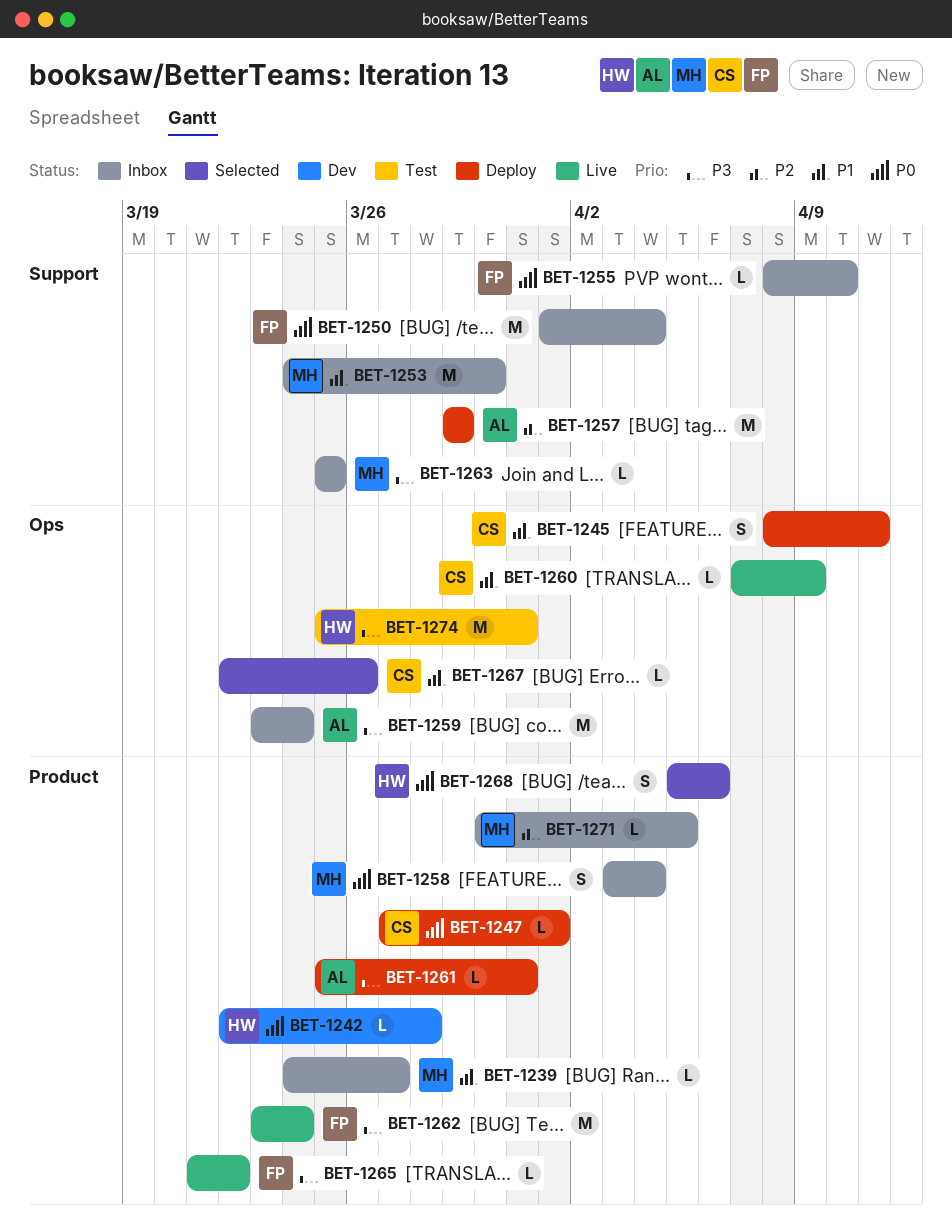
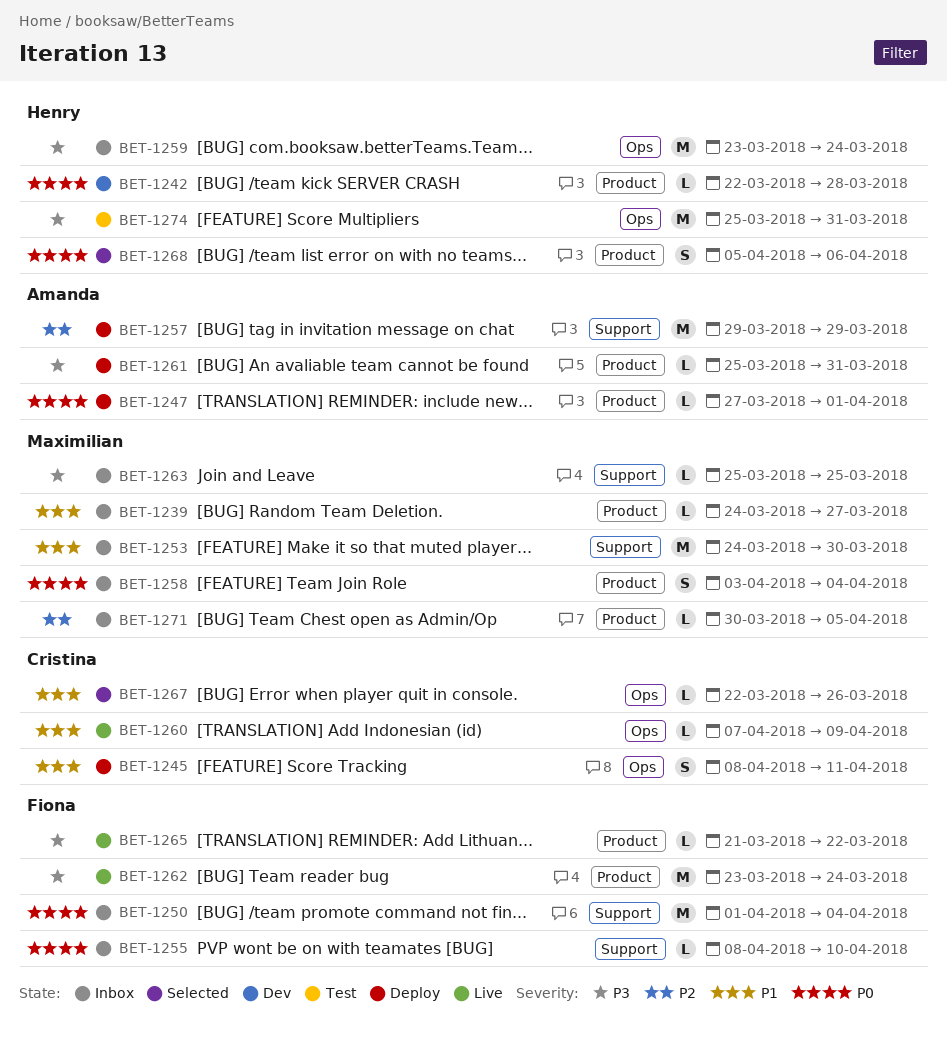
BET-1247, owner: Cristina -> Amanda
BET-1259, owner: Amanda -> Henry

